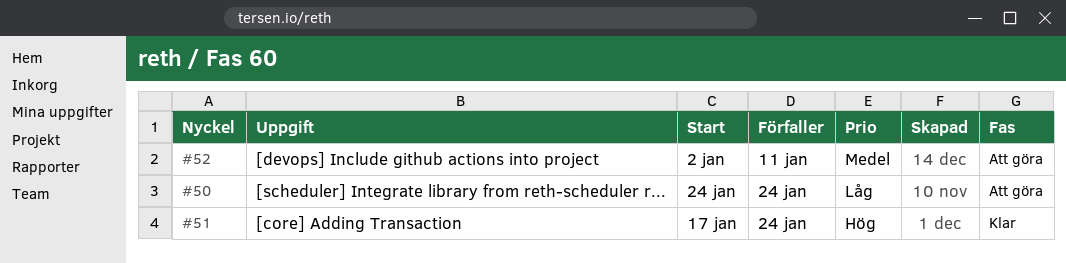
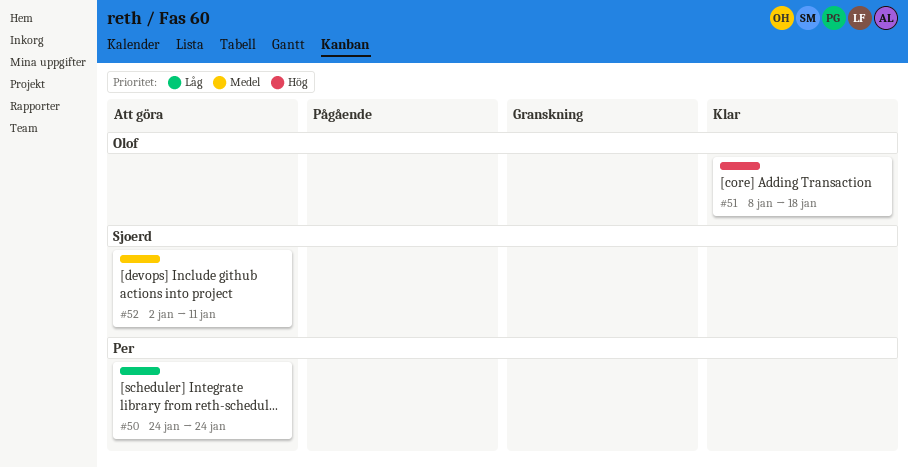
#51, start: Jan 17 -> Jan 8
#51, due: Jan 24 -> Jan 18

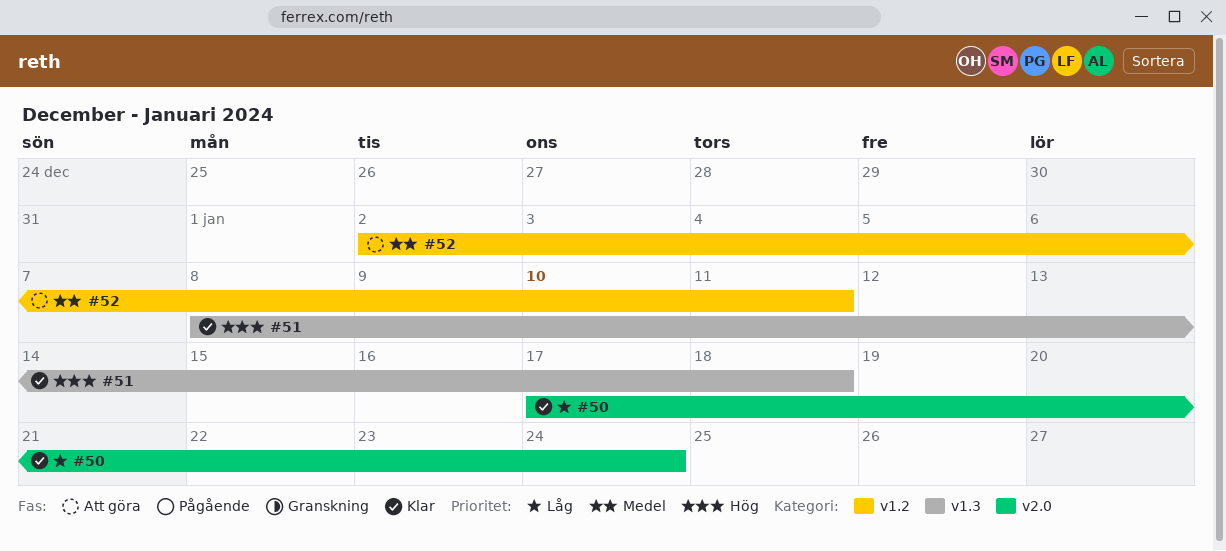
#50, status: Att göra -> Klar
#50, start: Jan 24 -> Jan 17

